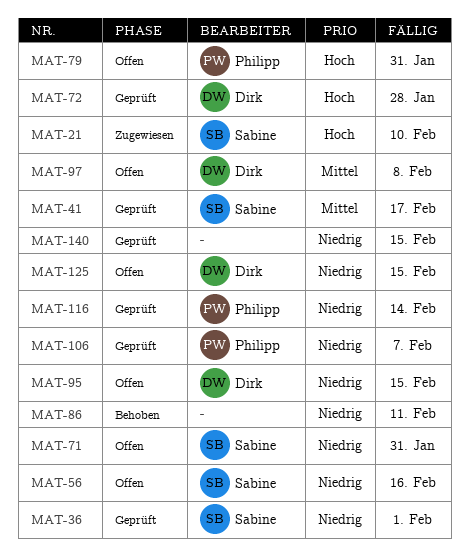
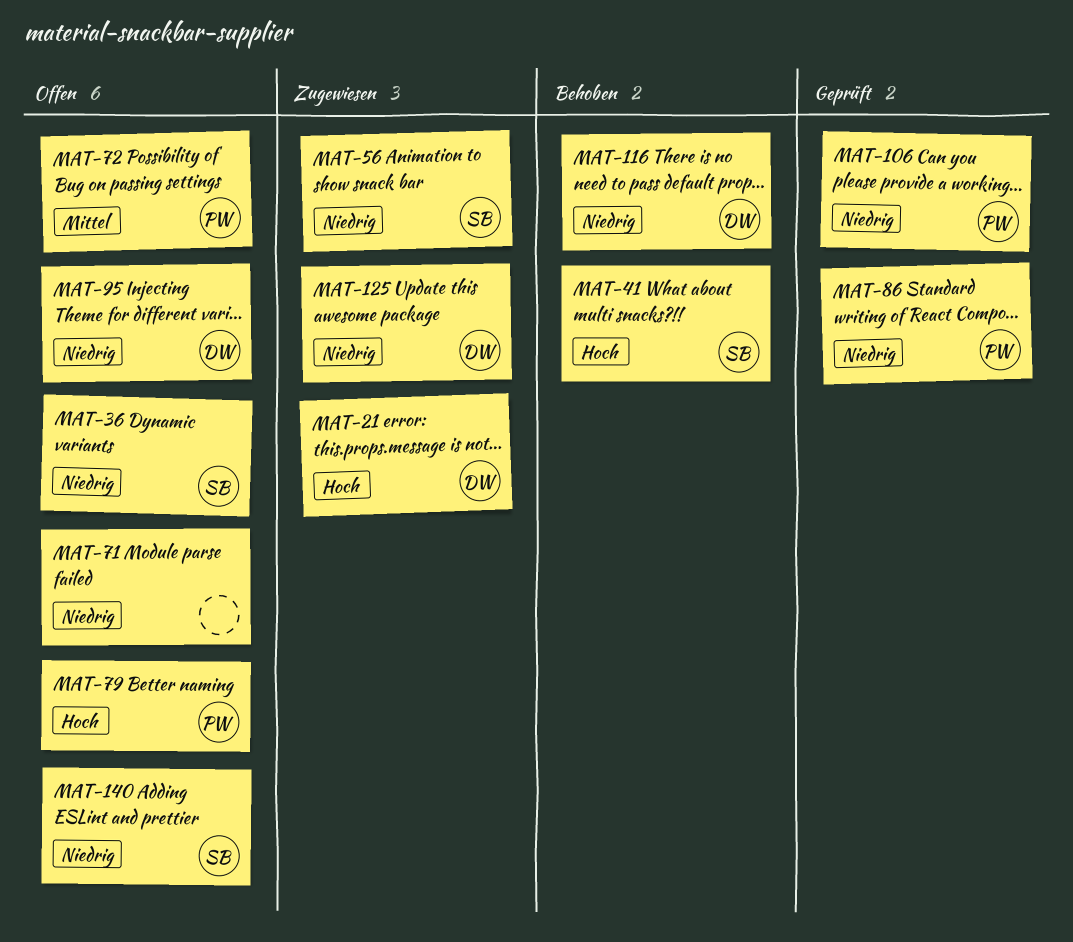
MAT-21, owner: Sabine -> Dirk
MAT-36, status: Geprüft -> Offen
MAT-41, status: Geprüft -> Behoben
MAT-41, priority: Mittel -> Hoch
MAT-56, status: Offen -> Zugewiesen
MAT-71, owner: Sabine -> none
MAT-72, status: Geprüft -> Offen
MAT-72, owner: Dirk -> Philipp
MAT-72, priority: Hoch -> Mittel
MAT-86, status: Behoben -> Geprüft
MAT-86, owner: none -> Philipp
MAT-97: present -> none
MAT-116, status: Geprüft -> Behoben
MAT-116, owner: Philipp -> Dirk
MAT-125, status: Offen -> Zugewiesen
MAT-140, status: Geprüft -> Offen
MAT-140, owner: none -> Sabine

